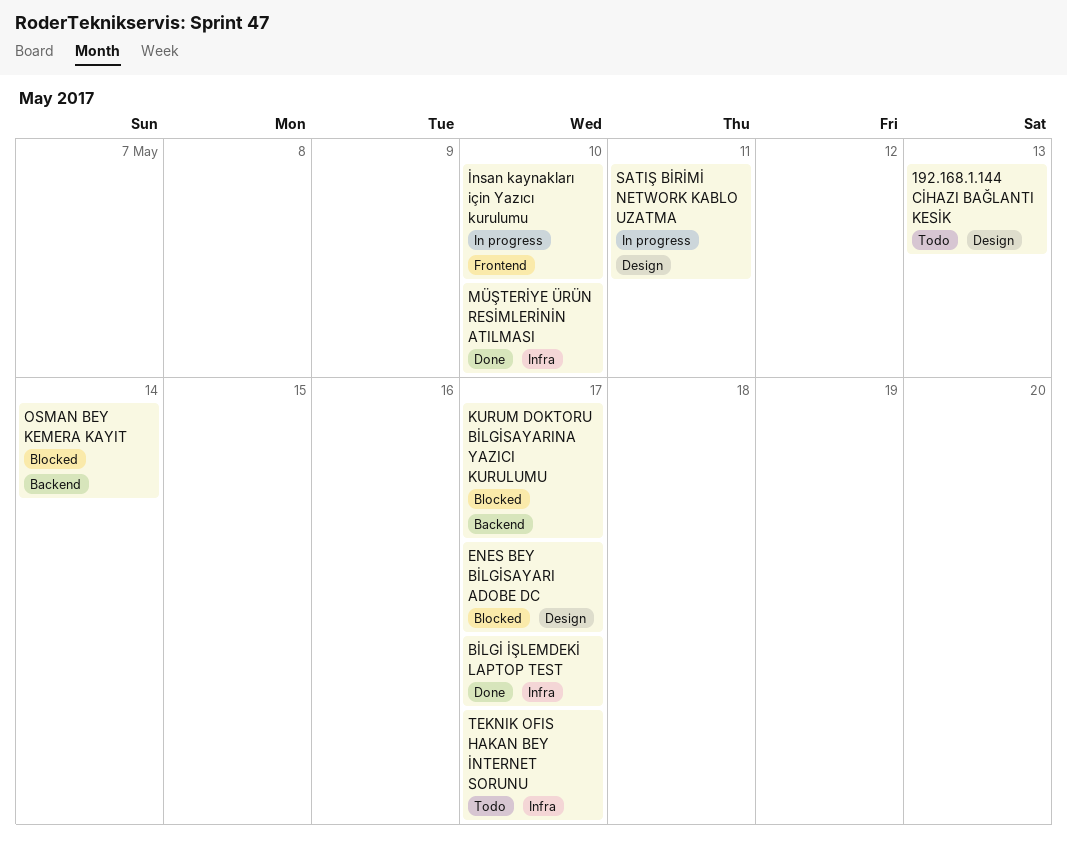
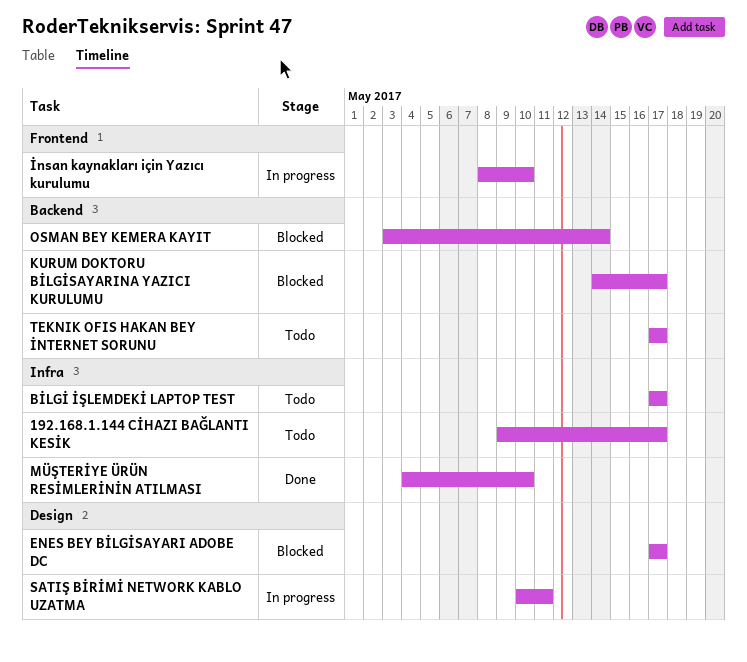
192.168.1.144 CİHAZI BAĞLANTI KESİK, label: Design -> Infra
192.168.1.144 CİHAZI BAĞLANTI KESİK, due: May 13 -> May 17
BİLGİ İŞLEMDEKİ LAPTOP TEST, status: Done -> Todo
TEKNIK OFIS HAKAN BEY İNTERNET SORUNU, label: Infra -> Backend

